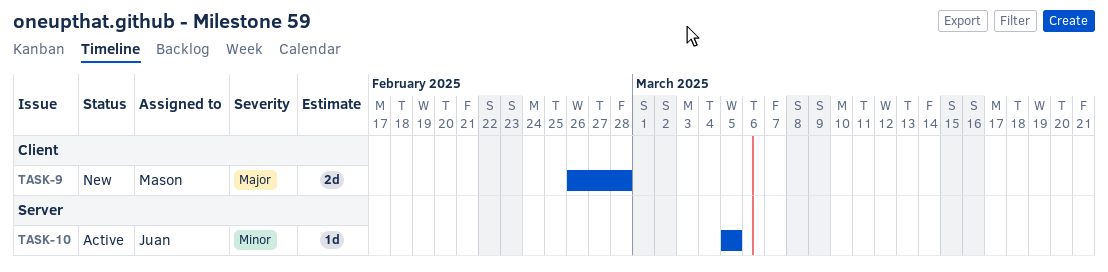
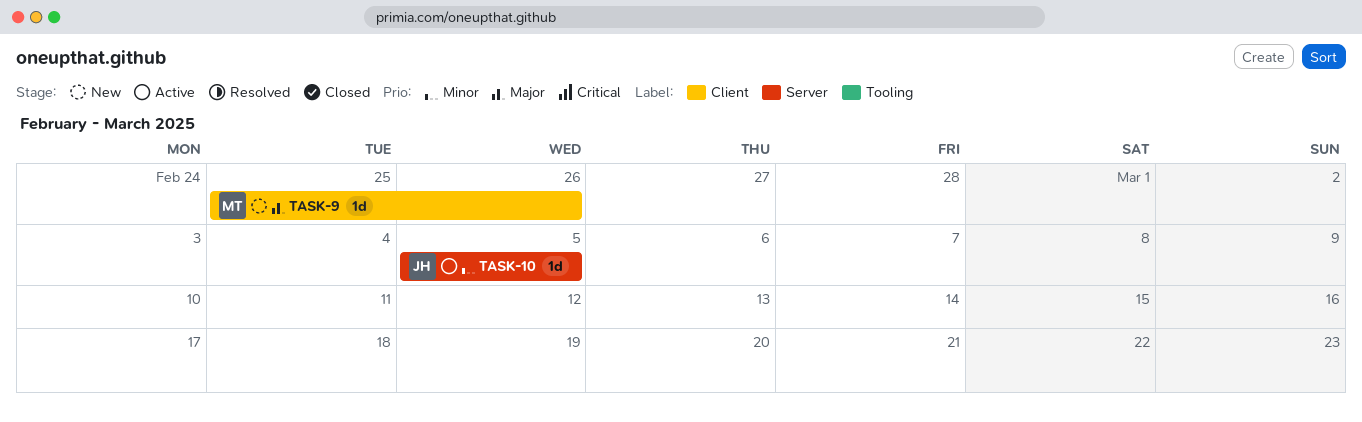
TASK-9, estimate: 2d -> 1d
TASK-9, start: Feb 26 -> Feb 25
TASK-9, due: Feb 28 -> Feb 26

